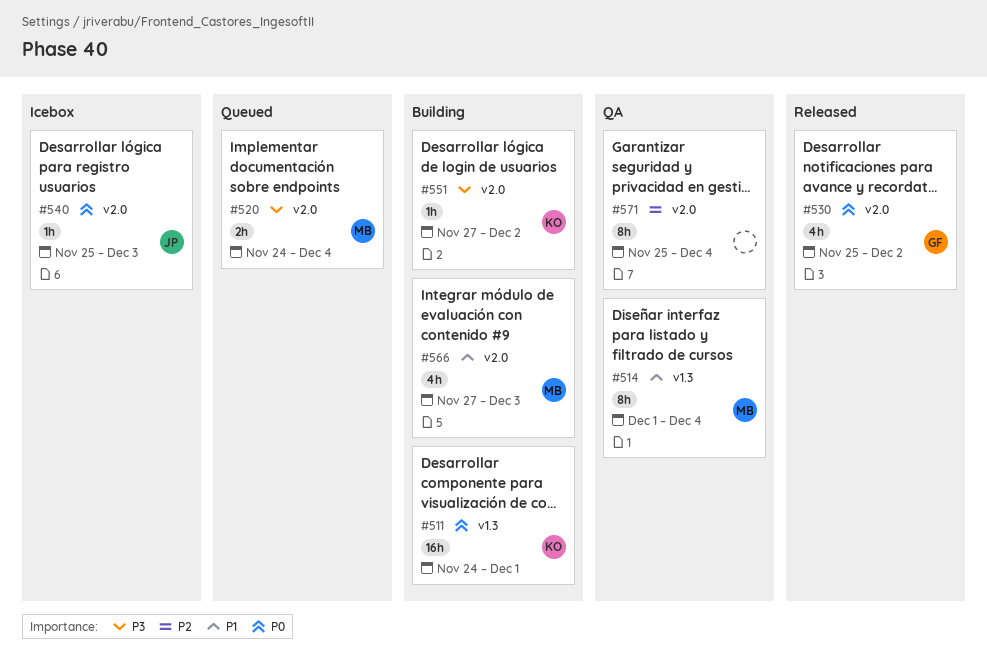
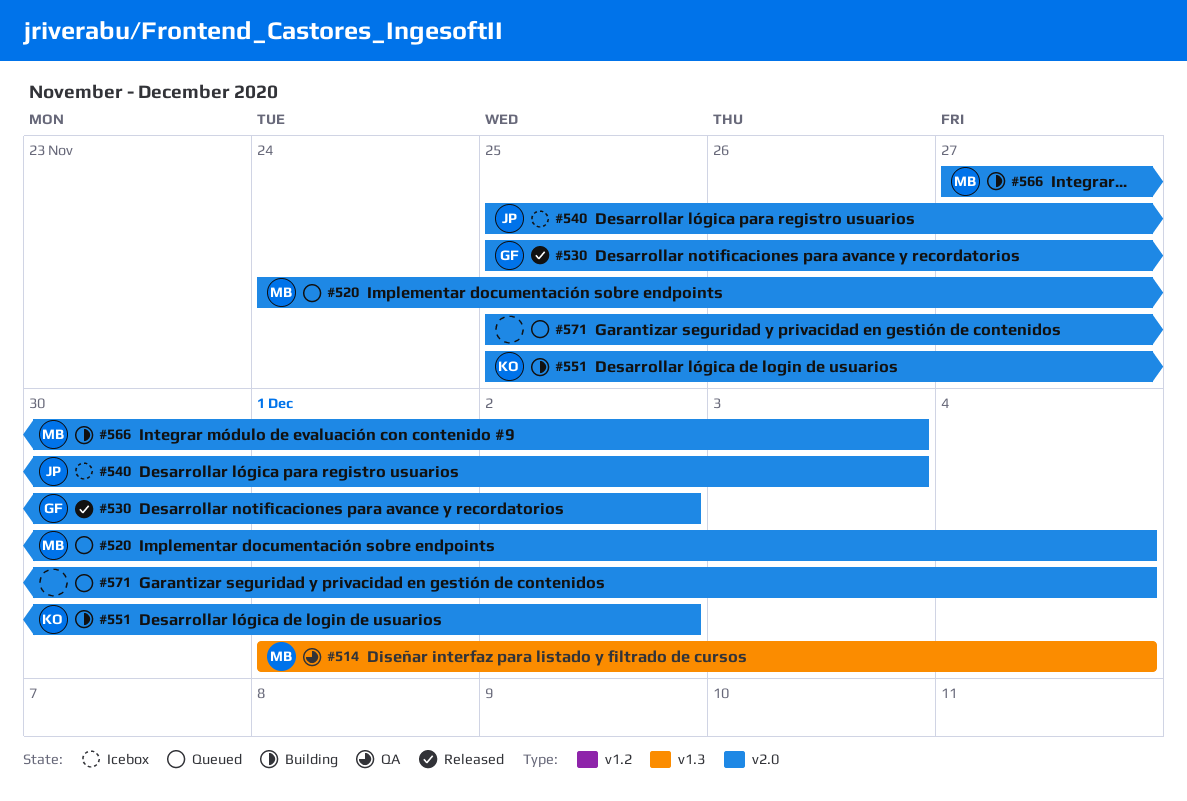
#511: present -> none
#551, start: Nov 27 -> Nov 25
#571, status: QA -> Queued

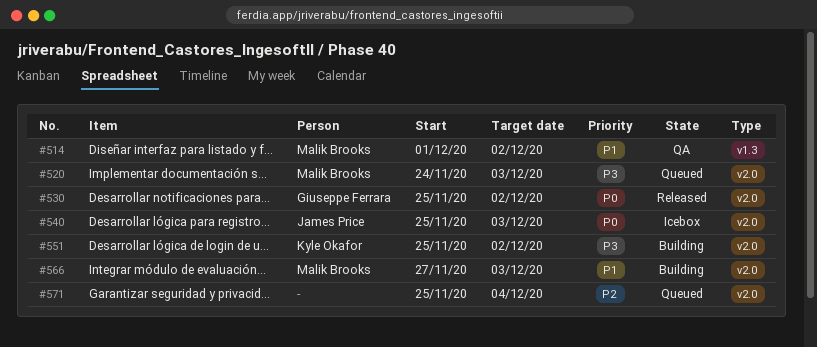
#514, due: Dec 4 -> Dec 2
#520, due: Dec 4 -> Dec 3

